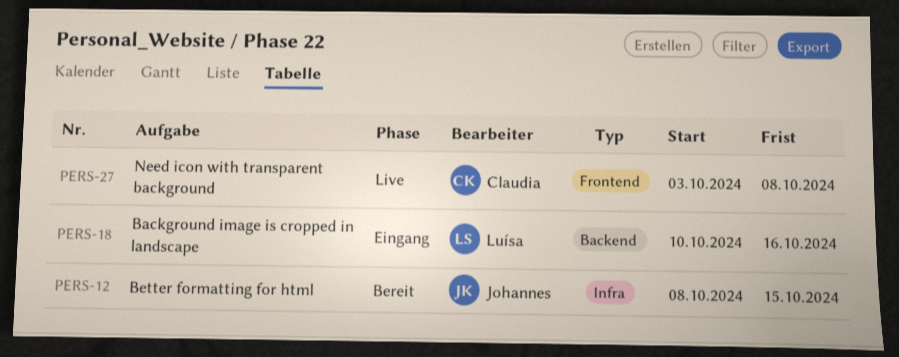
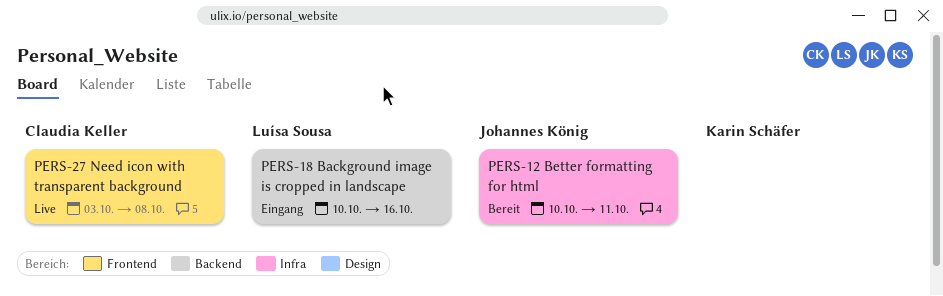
PERS-12, start: Oct 8 -> Oct 10
PERS-12, due: Oct 15 -> Oct 11

